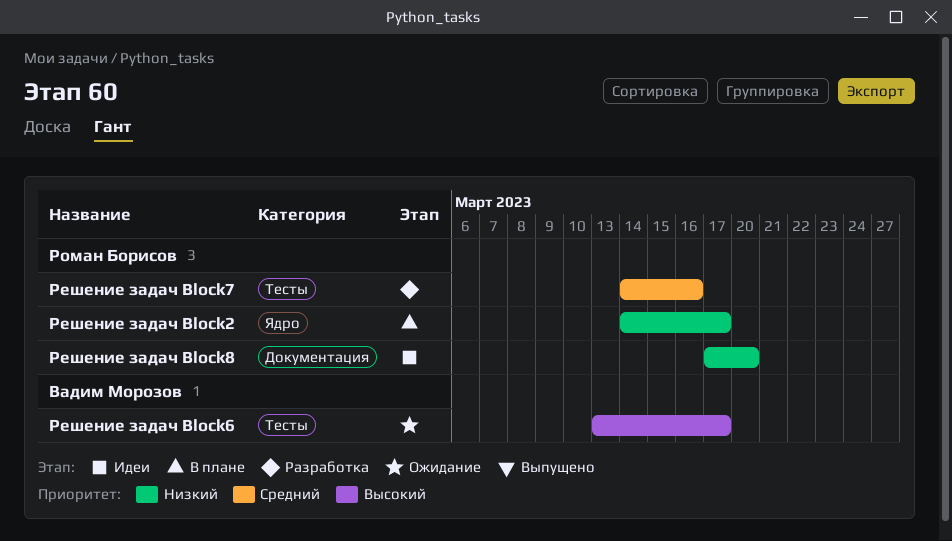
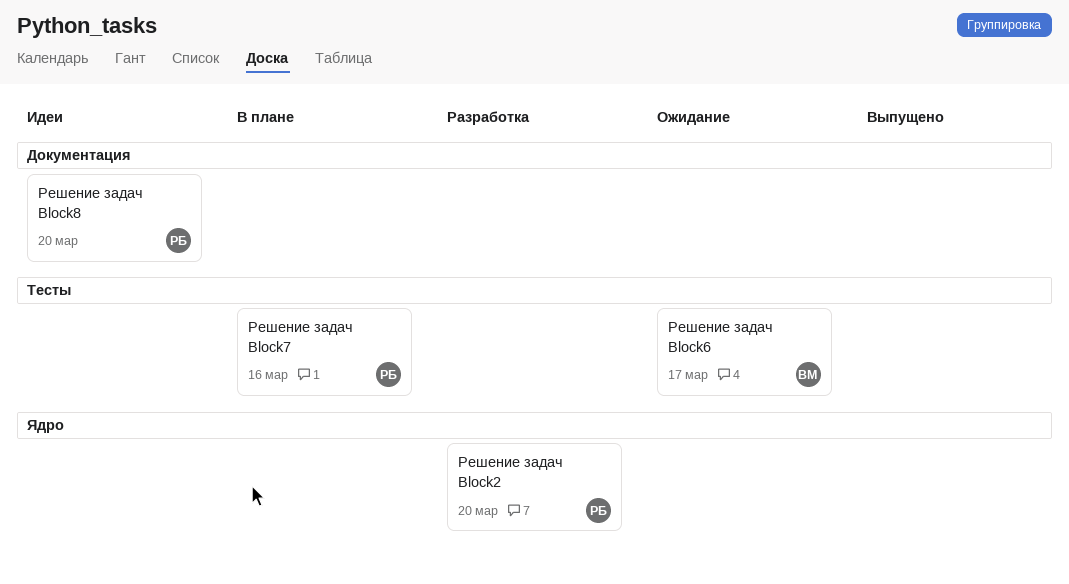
Решение задач Block2, status: В плане -> Разработка
Решение задач Block2, due: Mar 17 -> Mar 20
Решение задач Block7, status: Разработка -> В плане

